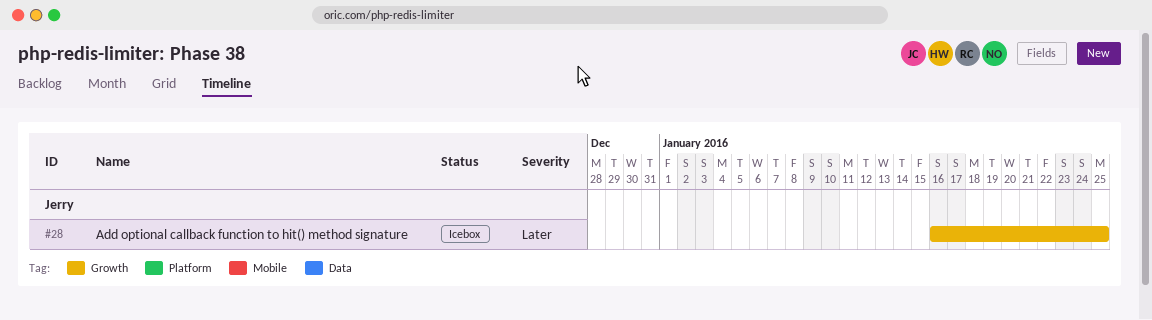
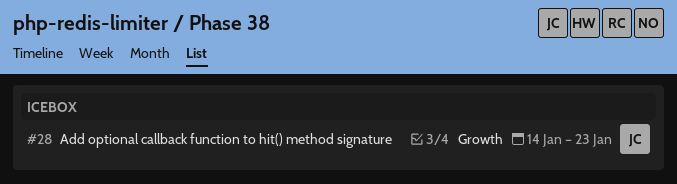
#28, start: Jan 16 -> Jan 14
#28, due: Jan 25 -> Jan 23

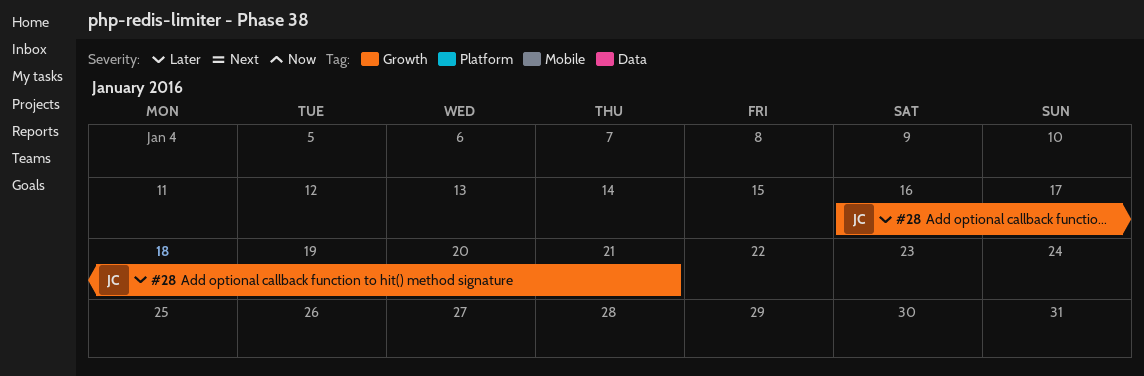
#28, start: Jan 14 -> Jan 16
#28, due: Jan 23 -> Jan 21

